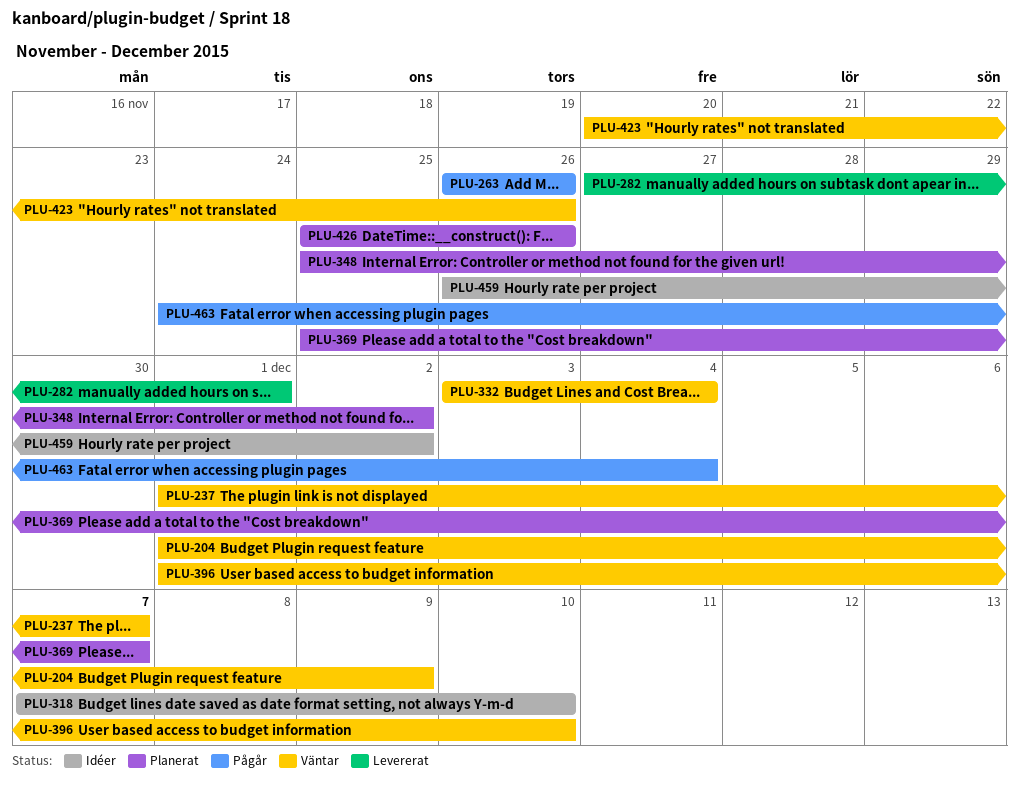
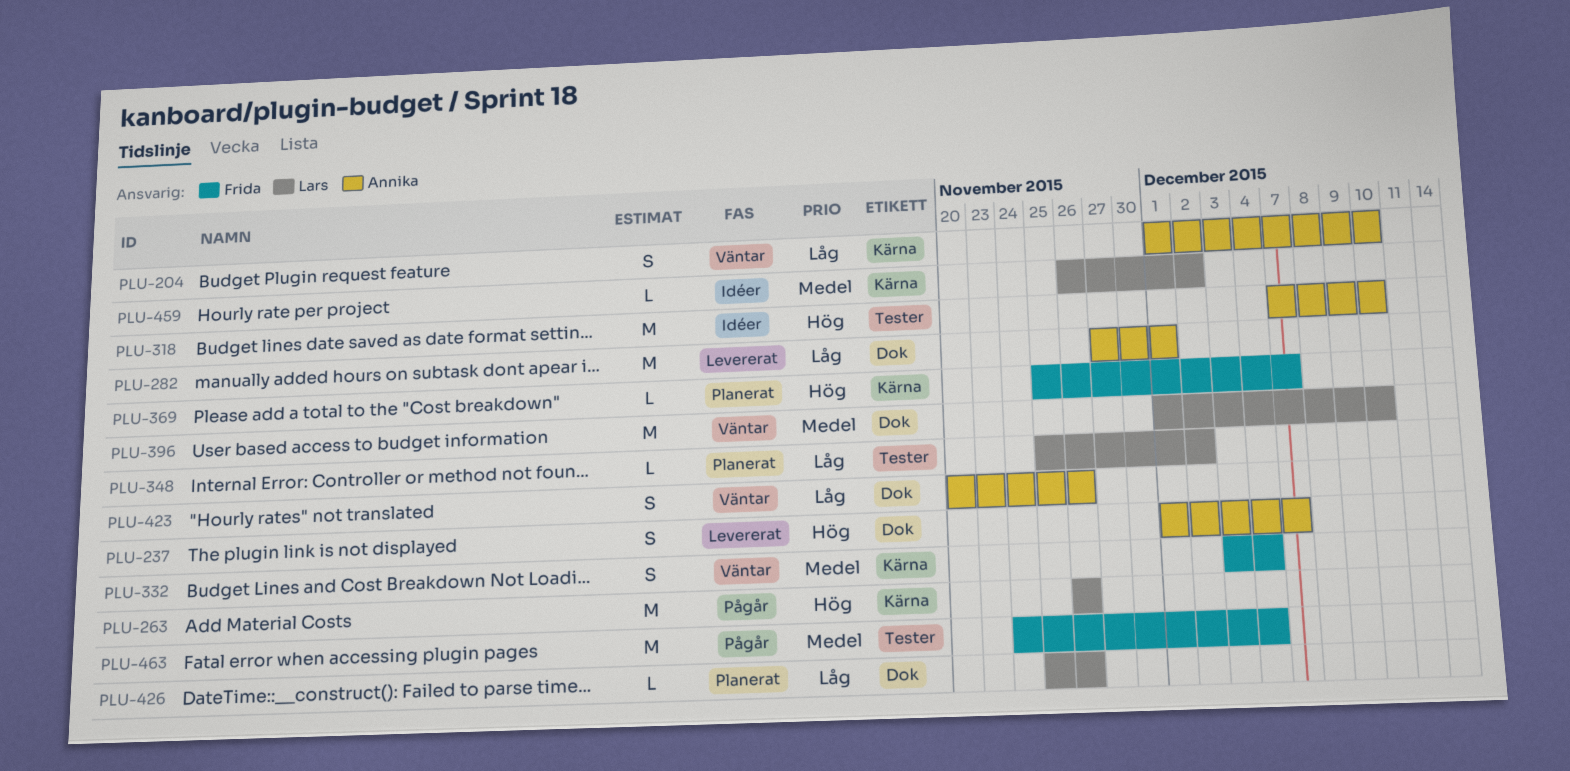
PLU-204, due: Dec 9 -> Dec 10
PLU-237, status: Väntar -> Levererat

